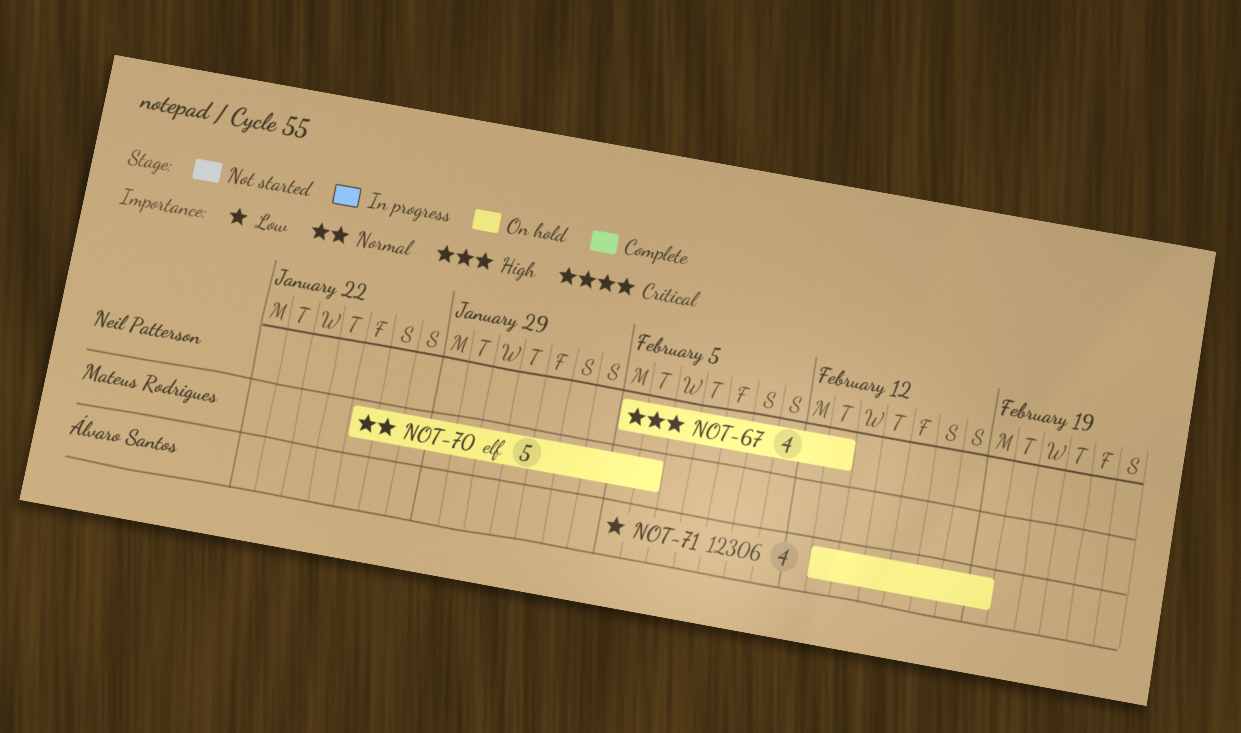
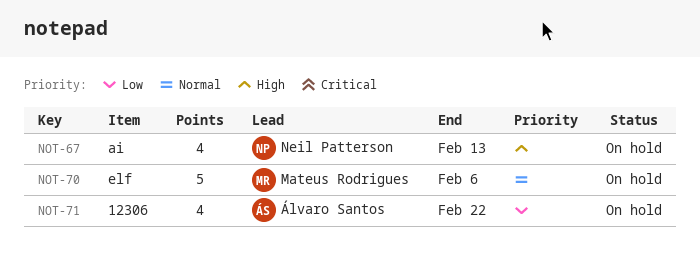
NOT-71, due: Feb 19 -> Feb 22

